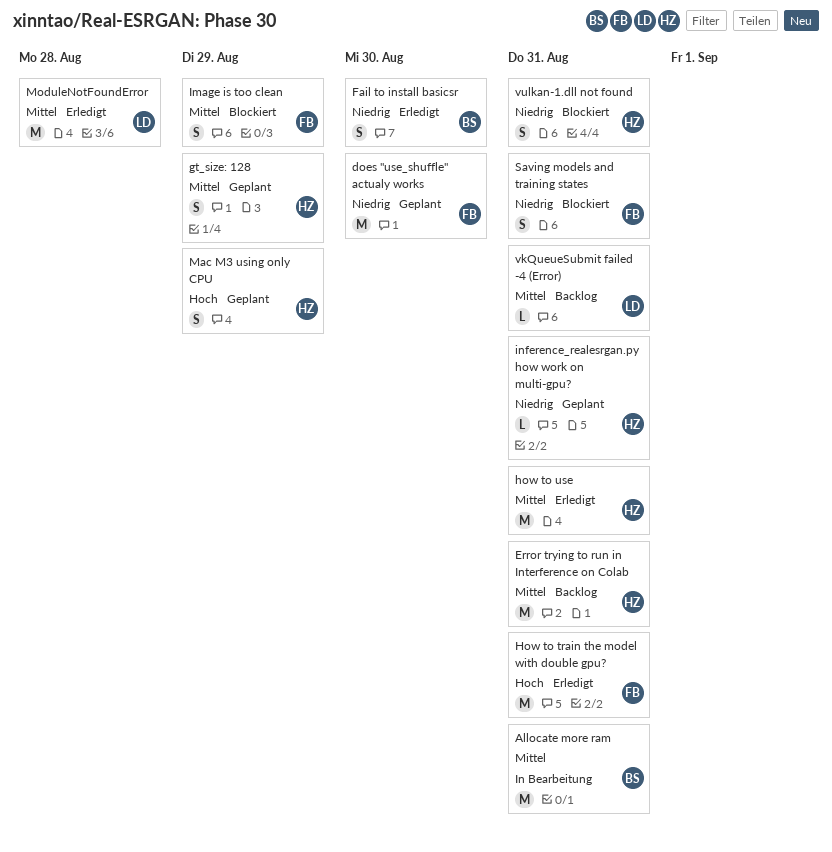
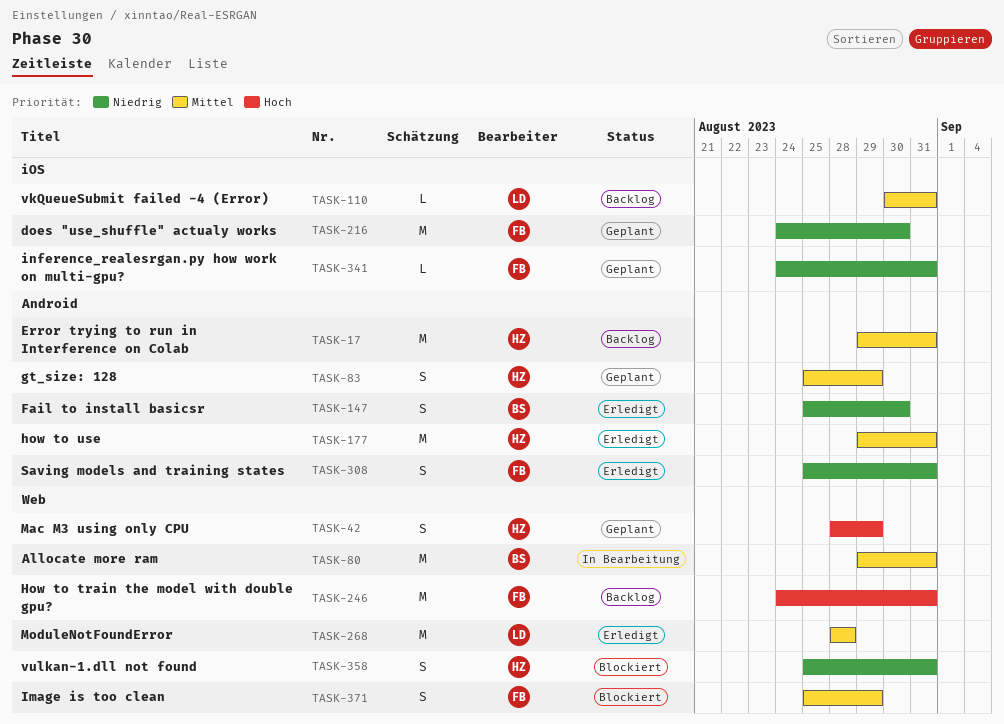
How to train the model with double gpu?, status: Erledigt -> Backlog
inference_realesrgan.py how work on multi-gpu?, owner: HZ -> FB
Saving models and training states, status: Blockiert -> Erledigt

